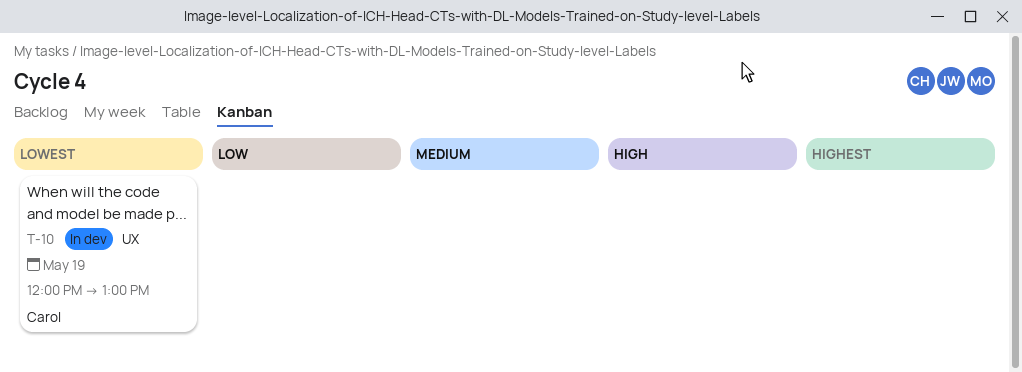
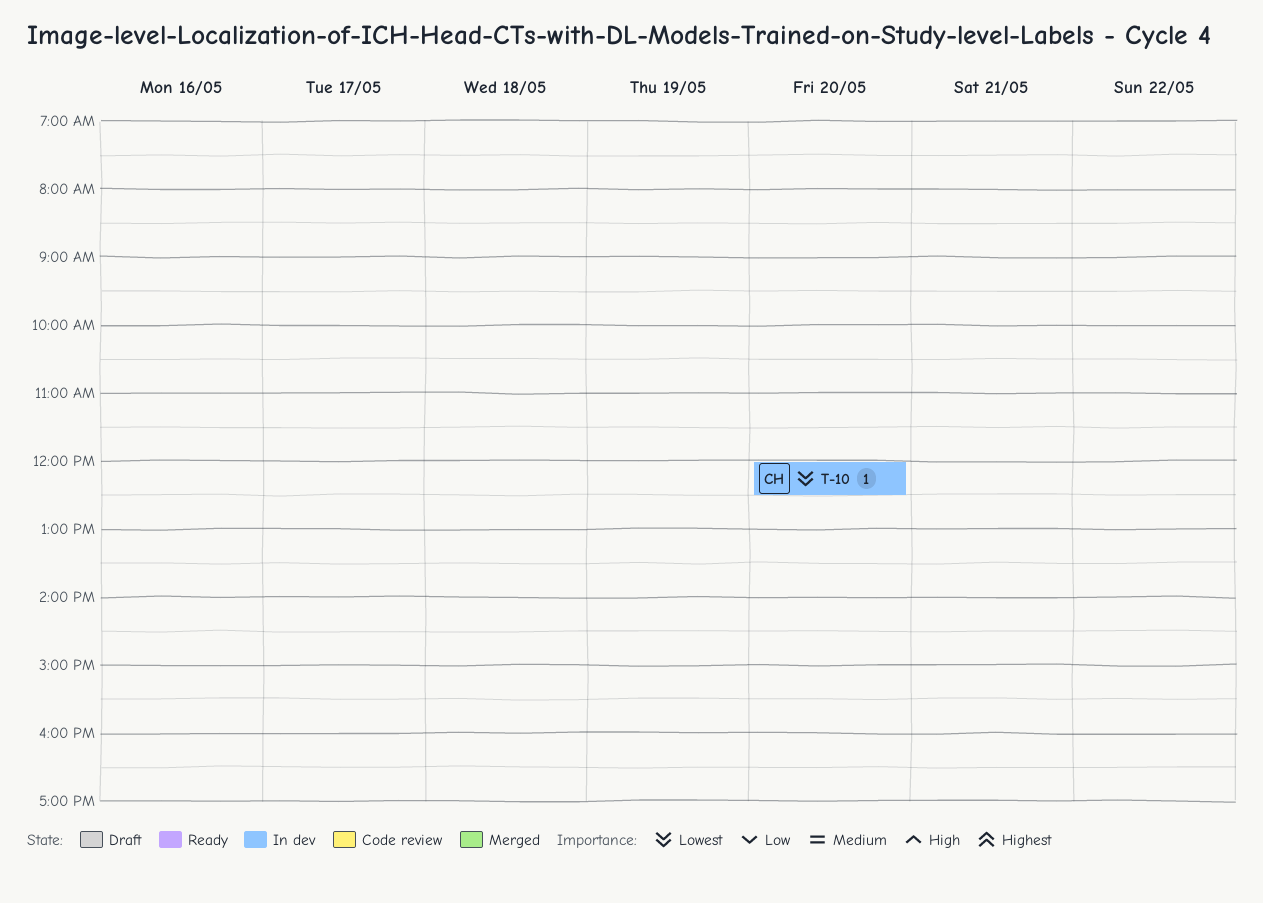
T-10, day: May 19 -> May 20
T-10, ends: 13:00 -> 12:30

